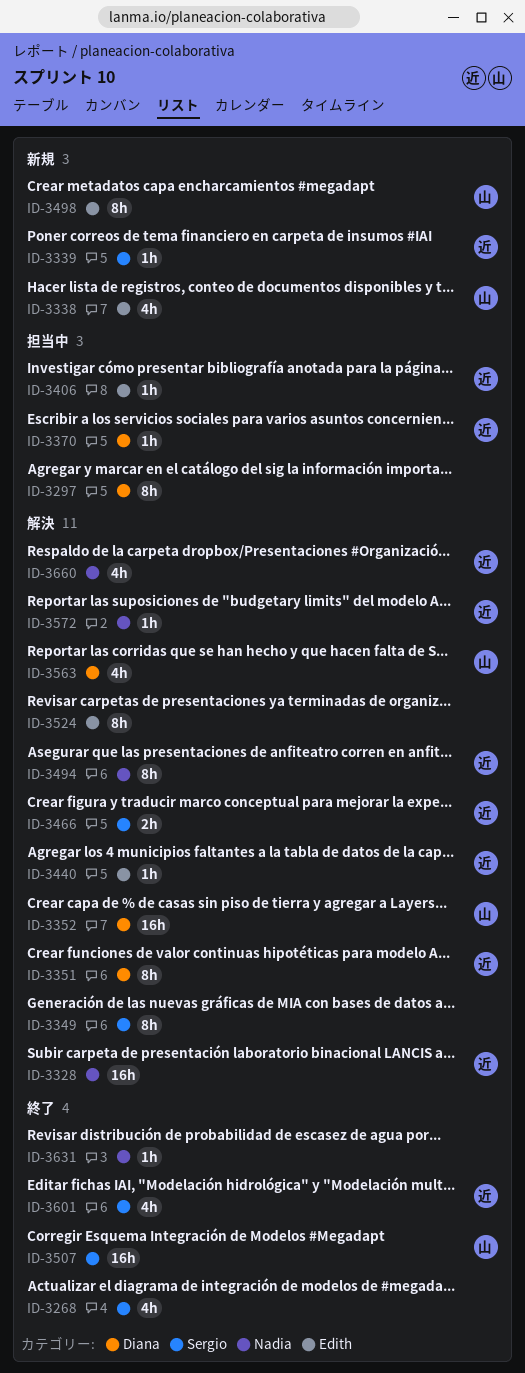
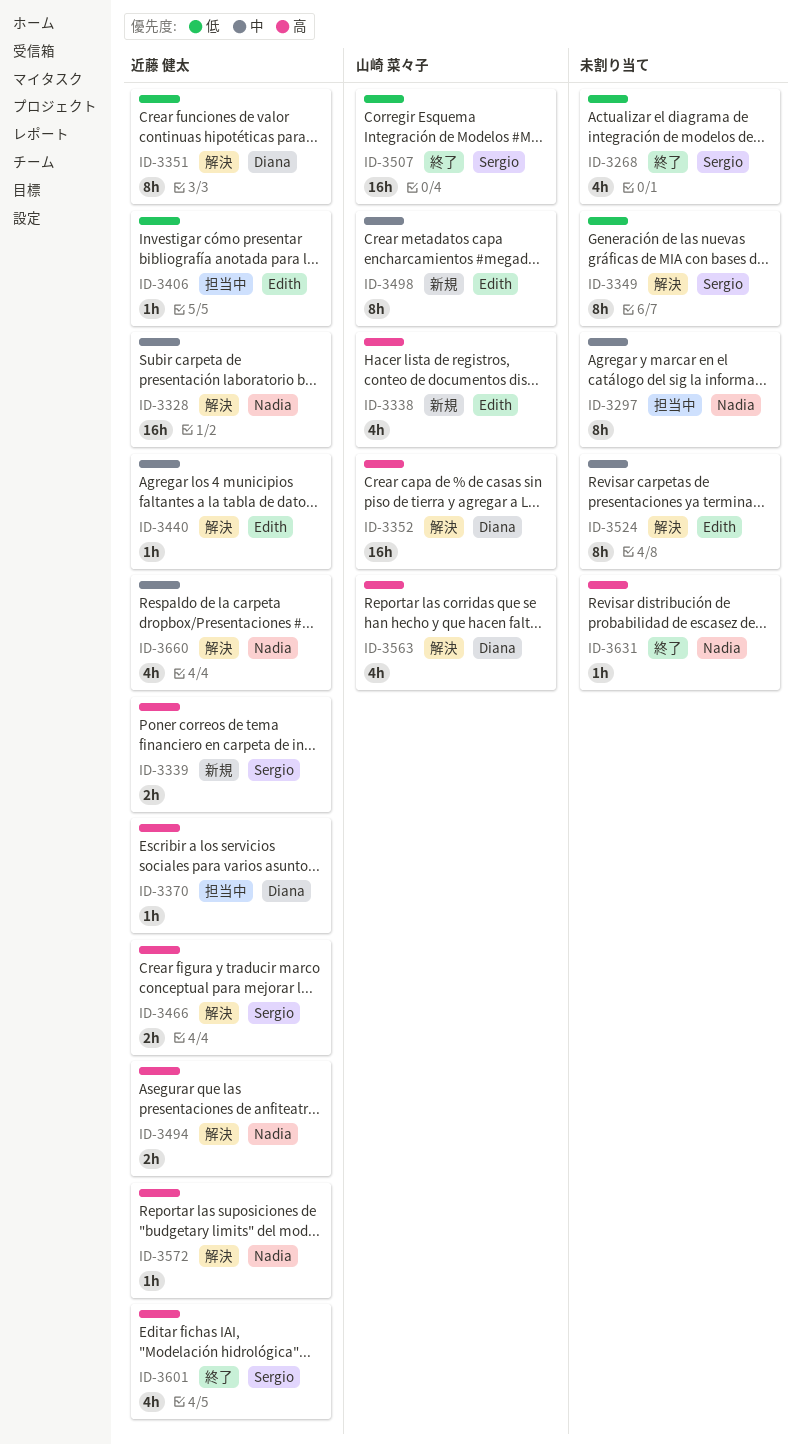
ID-3297, label: Diana -> Nadia
ID-3339, estimate: 1h -> 2h
ID-3494, estimate: 8h -> 2h

